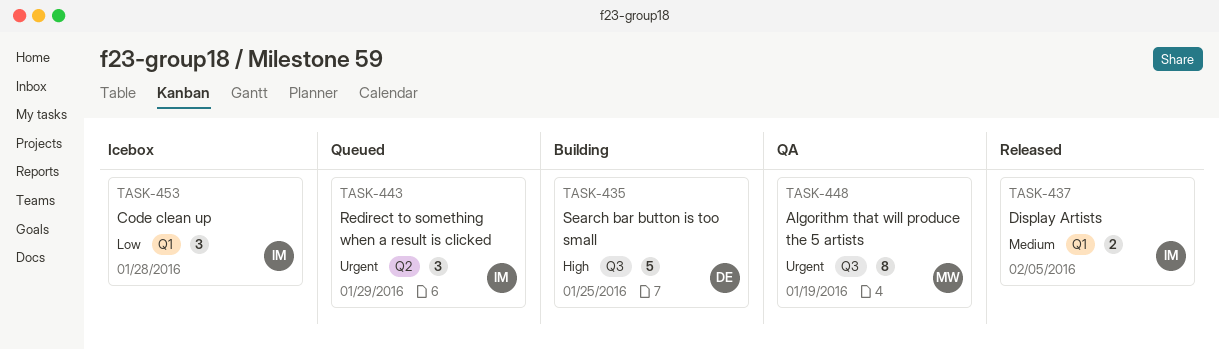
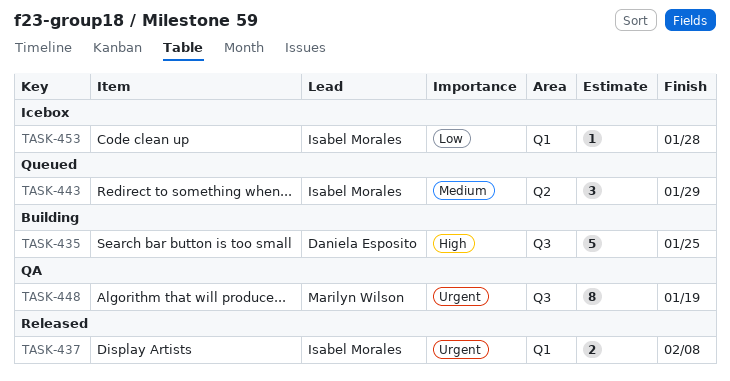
TASK-437, priority: Medium -> Urgent
TASK-437, due: Feb 5 -> Feb 8
TASK-443, priority: Urgent -> Medium
TASK-453, estimate: 3 -> 1

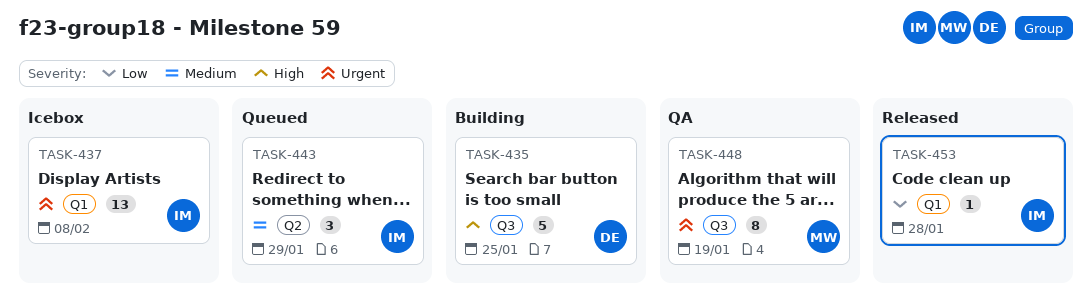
TASK-437, status: Released -> Icebox
TASK-437, estimate: 2 -> 13
TASK-453, status: Icebox -> Released

